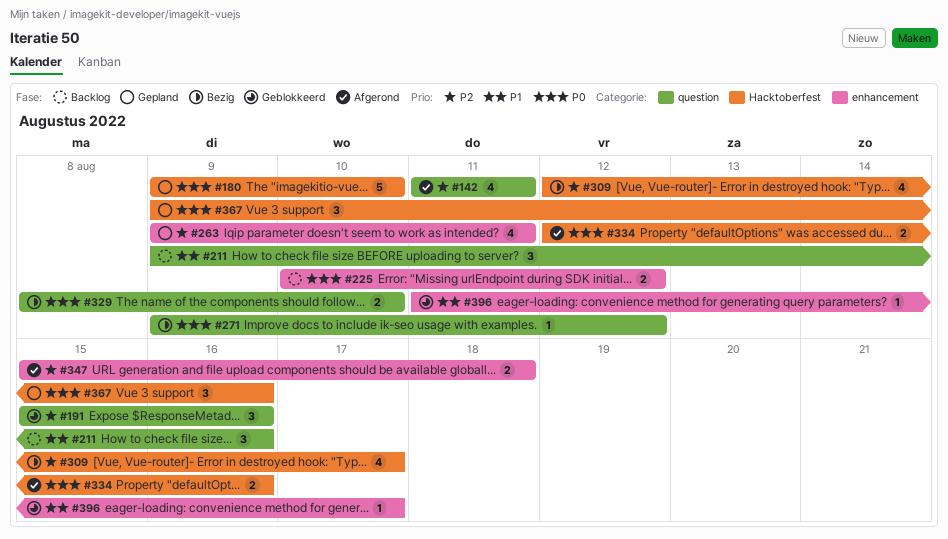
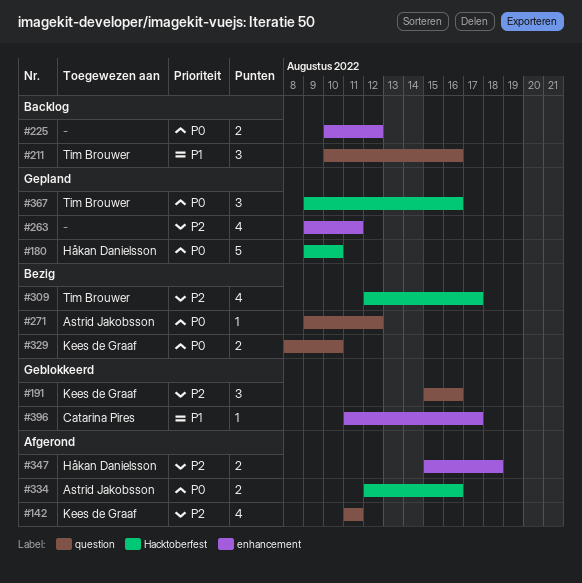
#211, start: Aug 9 -> Aug 10

